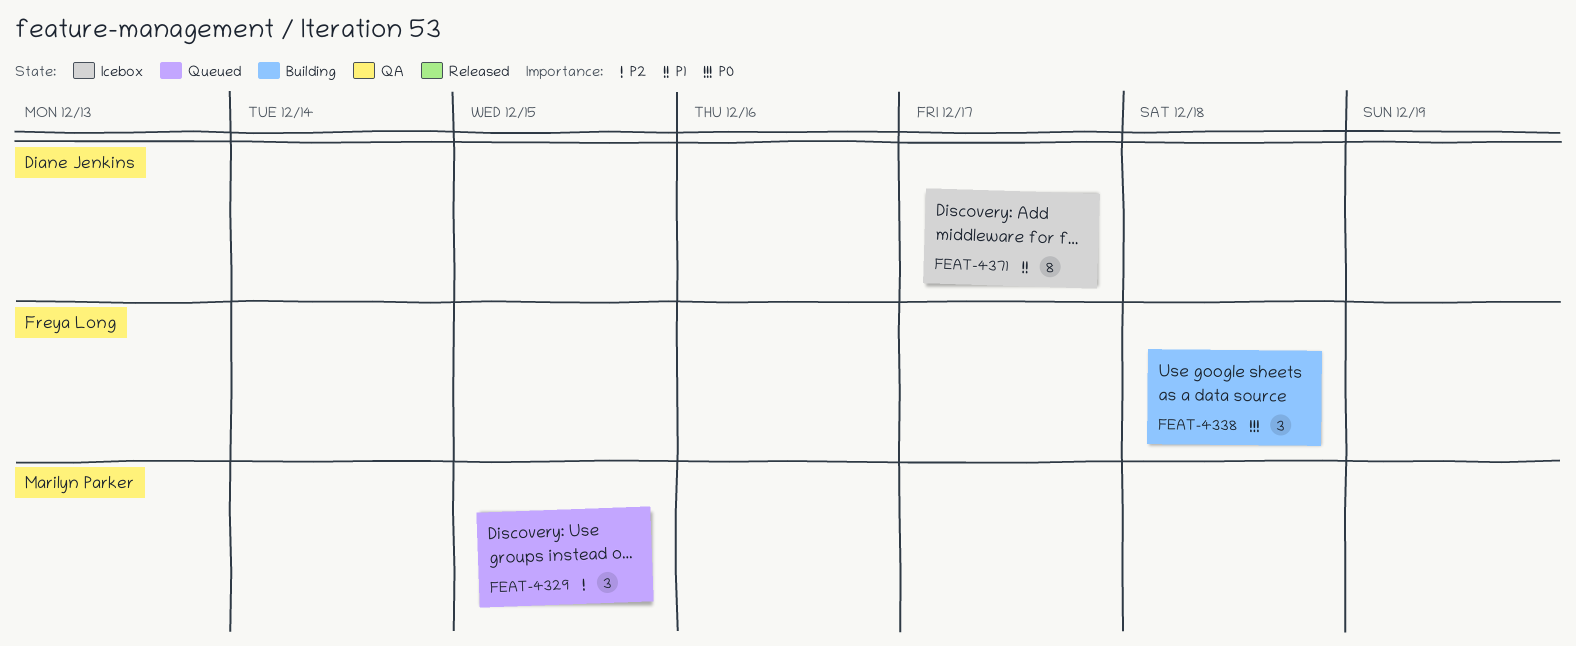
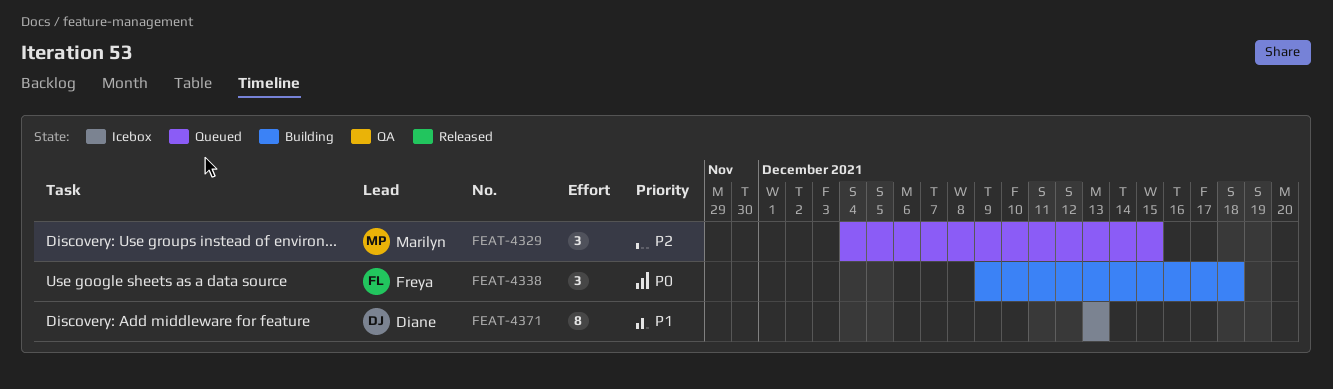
FEAT-4371, due: Dec 17 -> Dec 13

